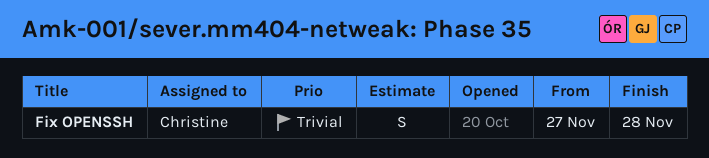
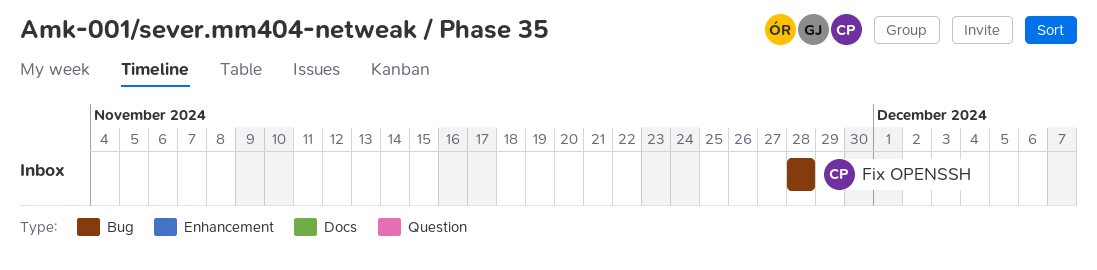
Fix OPENSSH, start: Nov 27 -> Nov 28

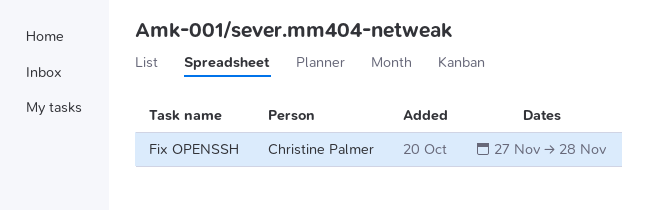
Fix OPENSSH, start: Nov 28 -> Nov 27

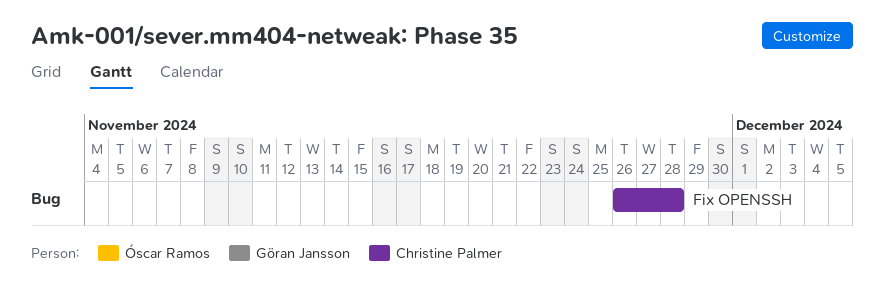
Fix OPENSSH, start: Nov 27 -> Nov 26

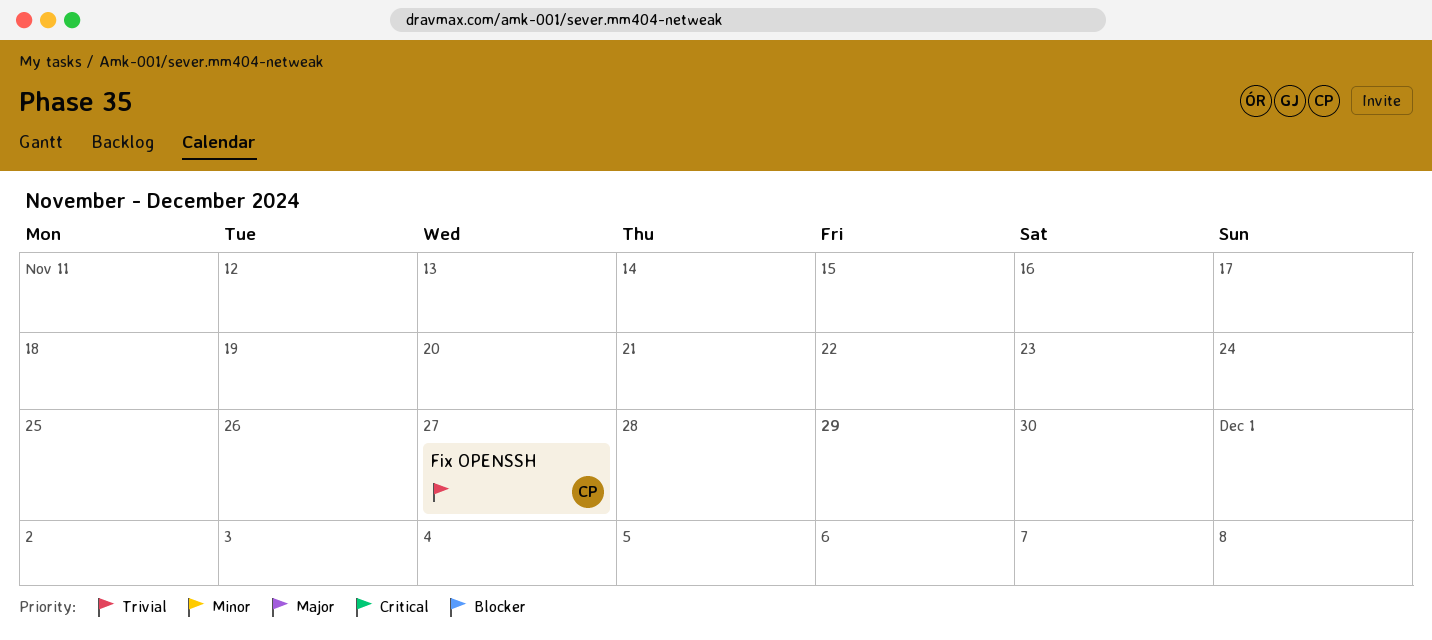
Fix OPENSSH, due: Nov 28 -> Nov 27

